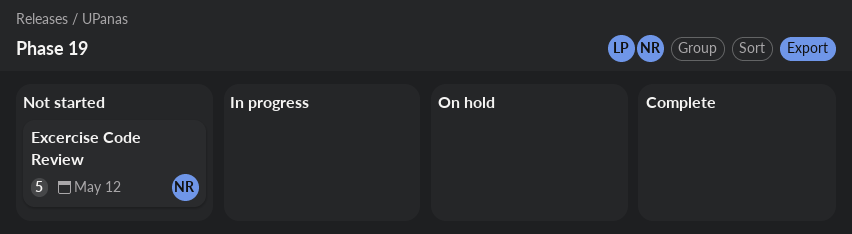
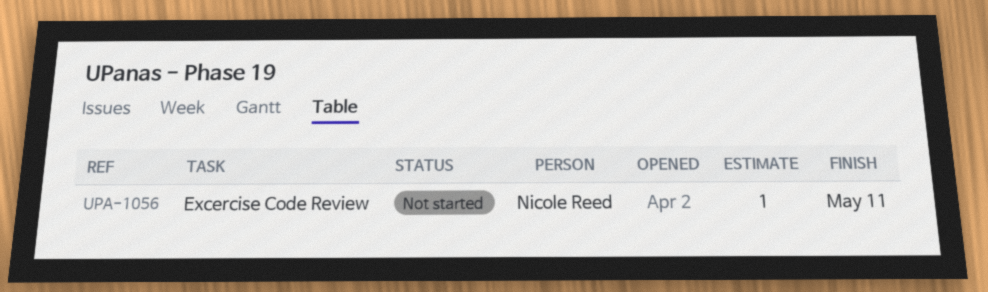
Excercise Code Review, estimate: 5 -> 1
Excercise Code Review, due: May 12 -> May 11

